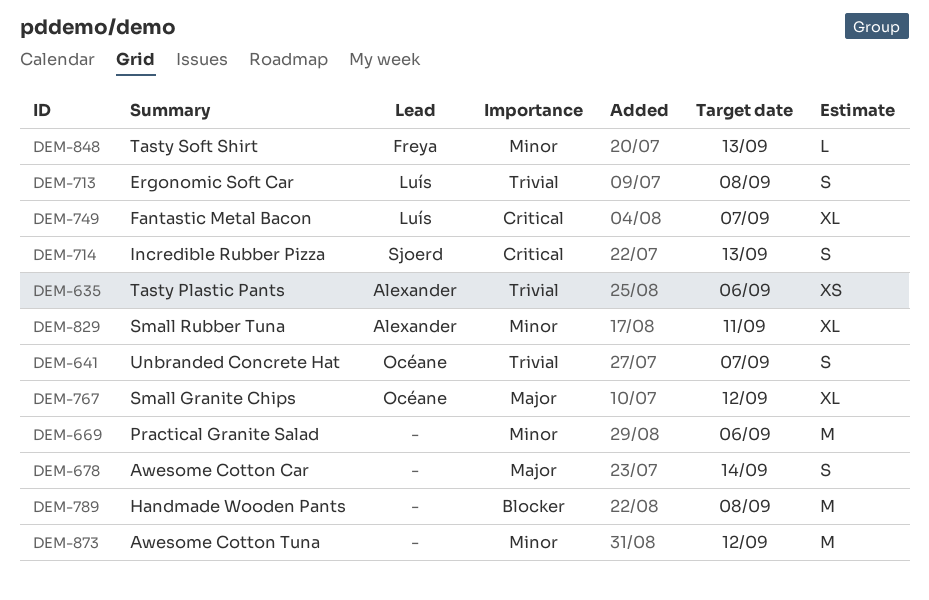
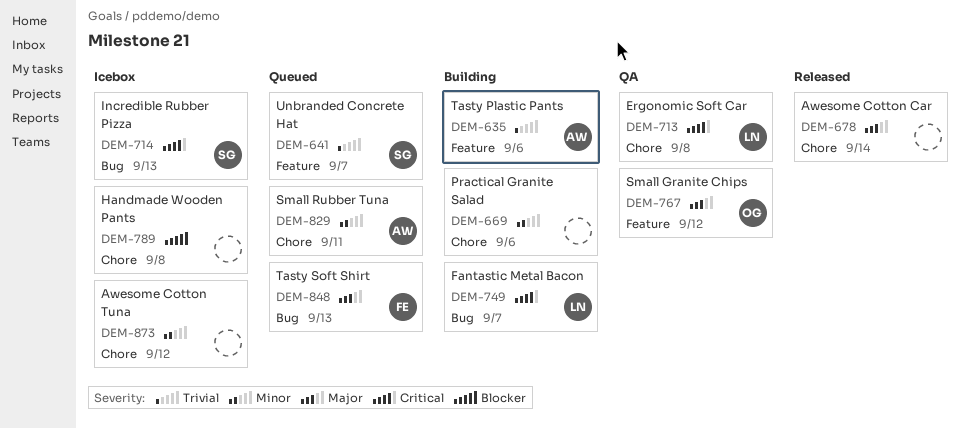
DEM-641, owner: Océane -> Sjoerd
DEM-713, priority: Trivial -> Critical
DEM-848, priority: Minor -> Major

